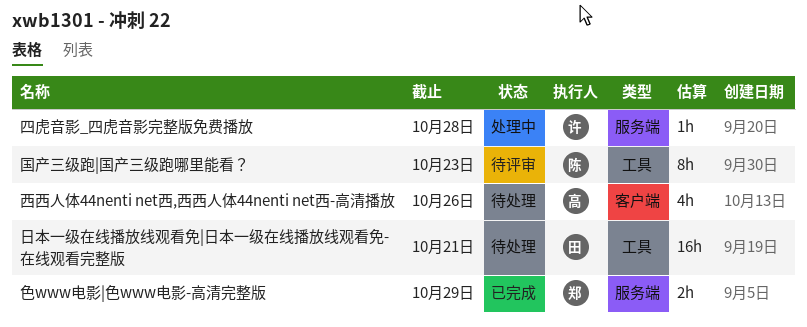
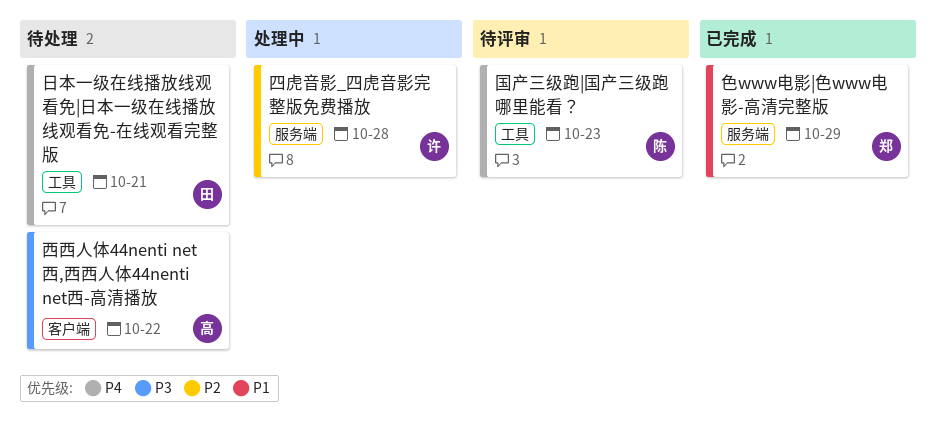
西西人体44nenti net西,西西人体44nenti net西-高清播放, due: Oct 26 -> Oct 22

